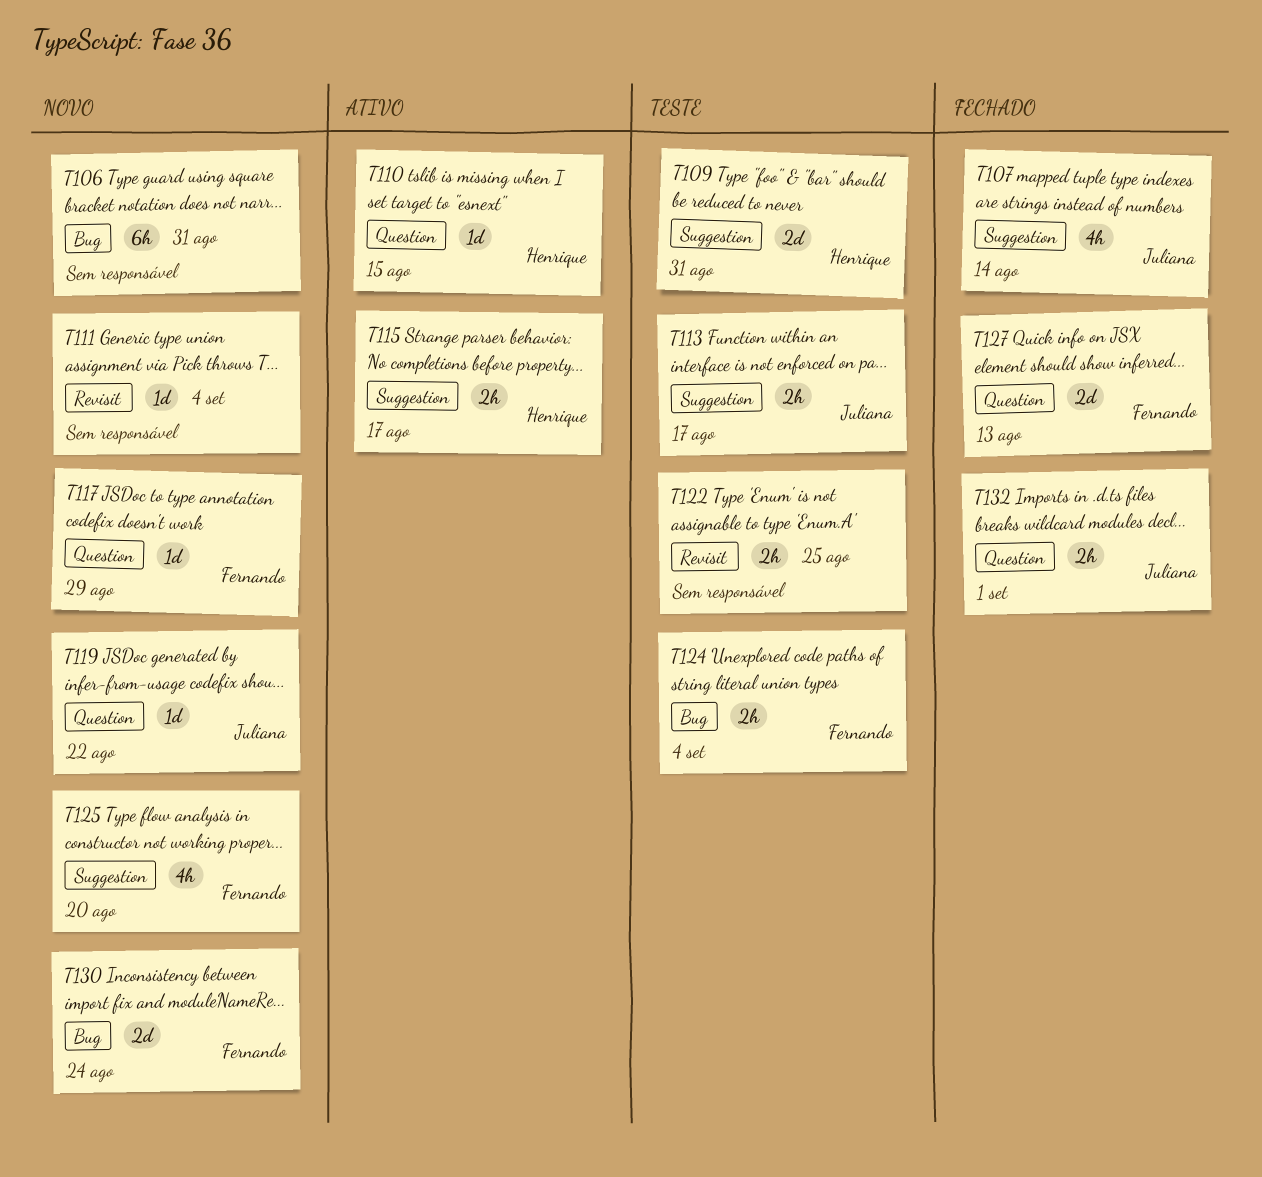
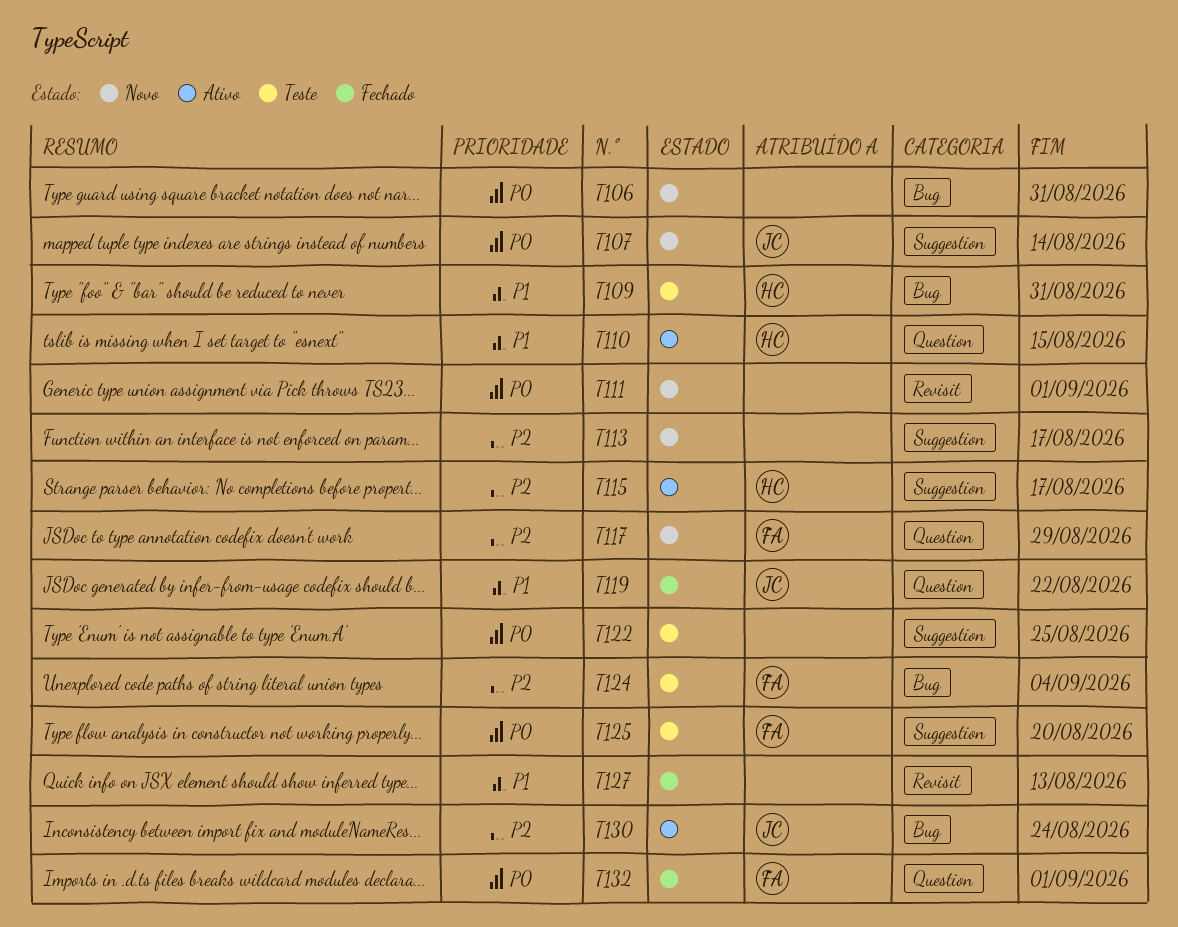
T107, status: Fechado -> Novo
T109, label: Suggestion -> Bug
T111, due: Sep 4 -> Sep 1
T113, status: Teste -> Novo
T113, owner: Juliana -> none
T119, status: Novo -> Fechado
T122, label: Revisit -> Suggestion
T125, status: Novo -> Teste
T127, owner: Fernando -> none
T127, label: Question -> Revisit
T130, status: Novo -> Ativo
T130, owner: Fernando -> Juliana
T132, owner: Juliana -> Fernando

